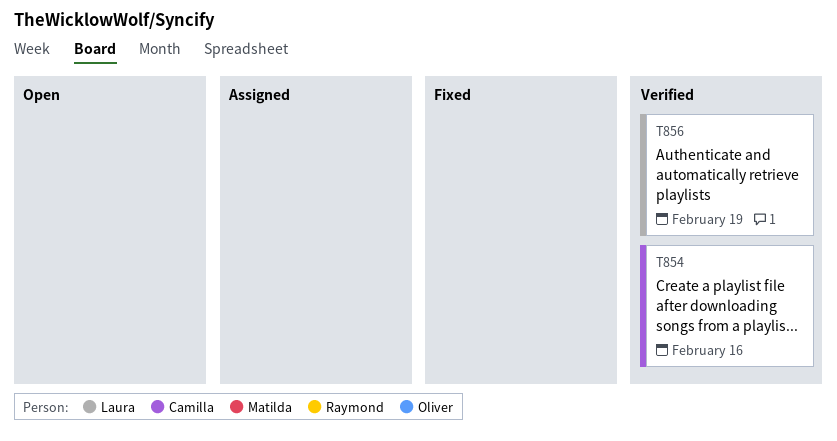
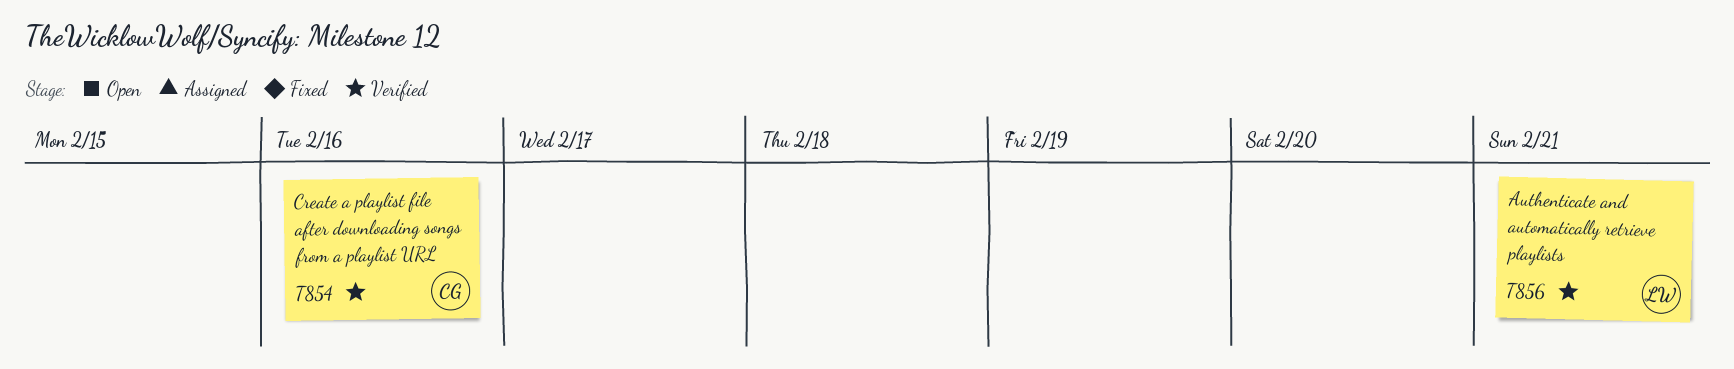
T856, due: Feb 19 -> Feb 21

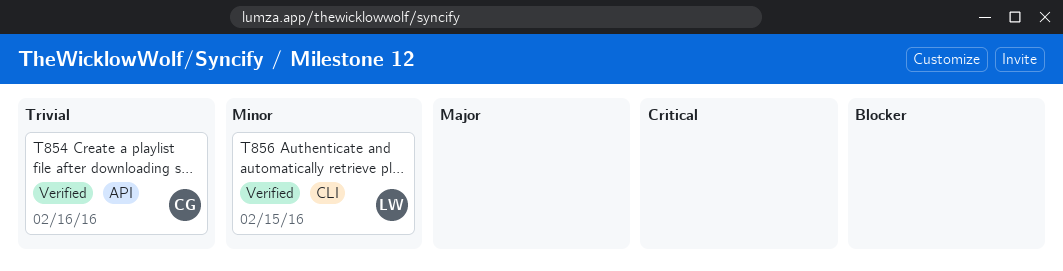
T856, due: Feb 21 -> Feb 15

